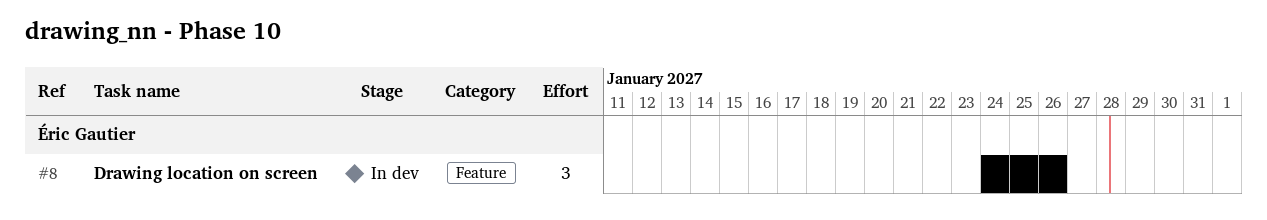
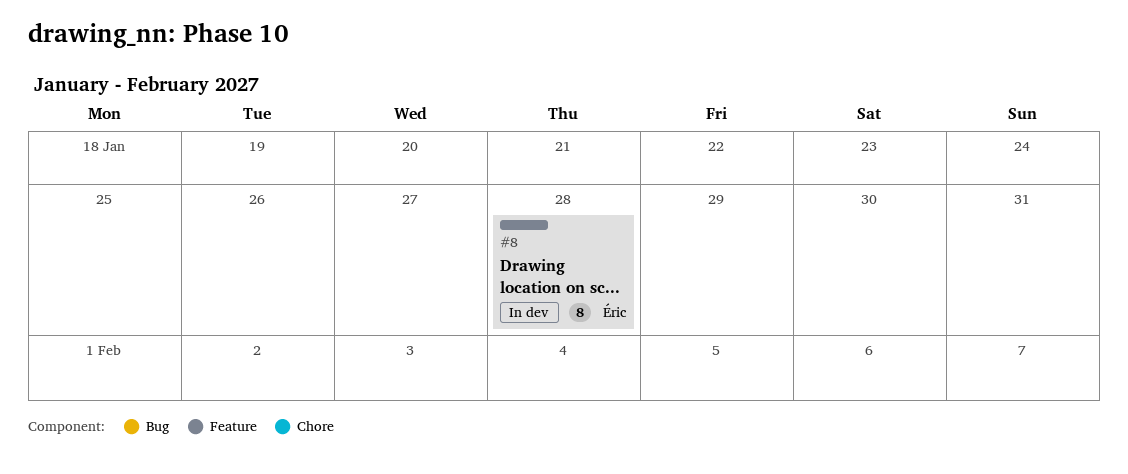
#8, estimate: 3 -> 8
#8, due: Jan 26 -> Jan 28

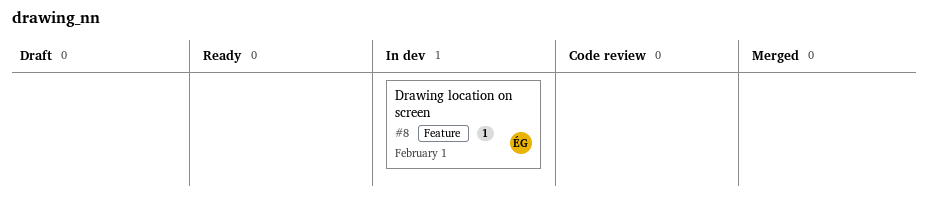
#8, estimate: 8 -> 1
#8, due: Jan 28 -> Feb 1

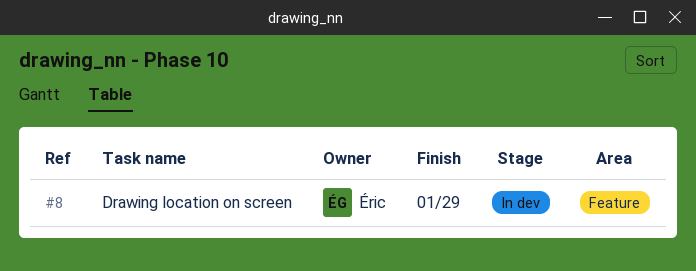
#8, due: Feb 1 -> Jan 29

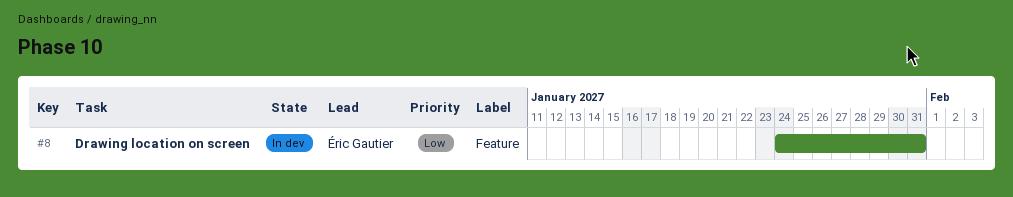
#8, due: Jan 29 -> Jan 31

